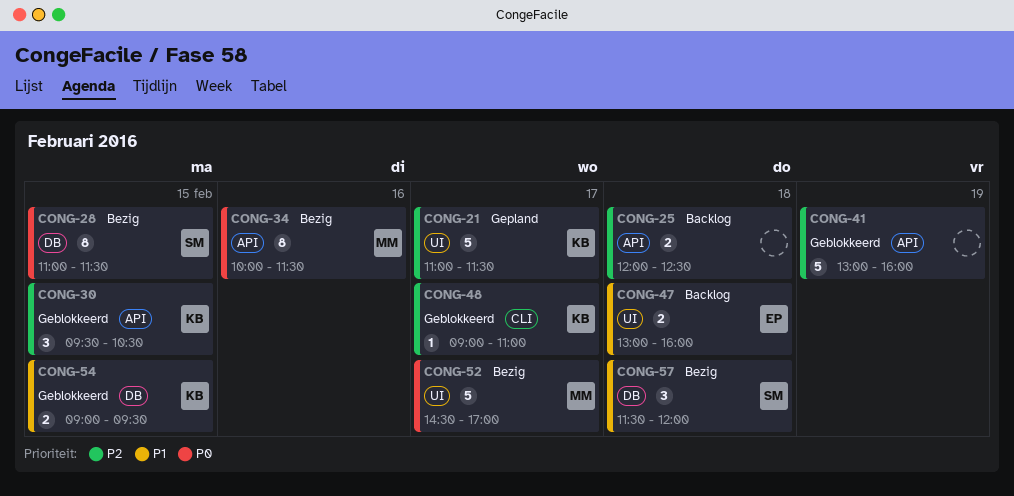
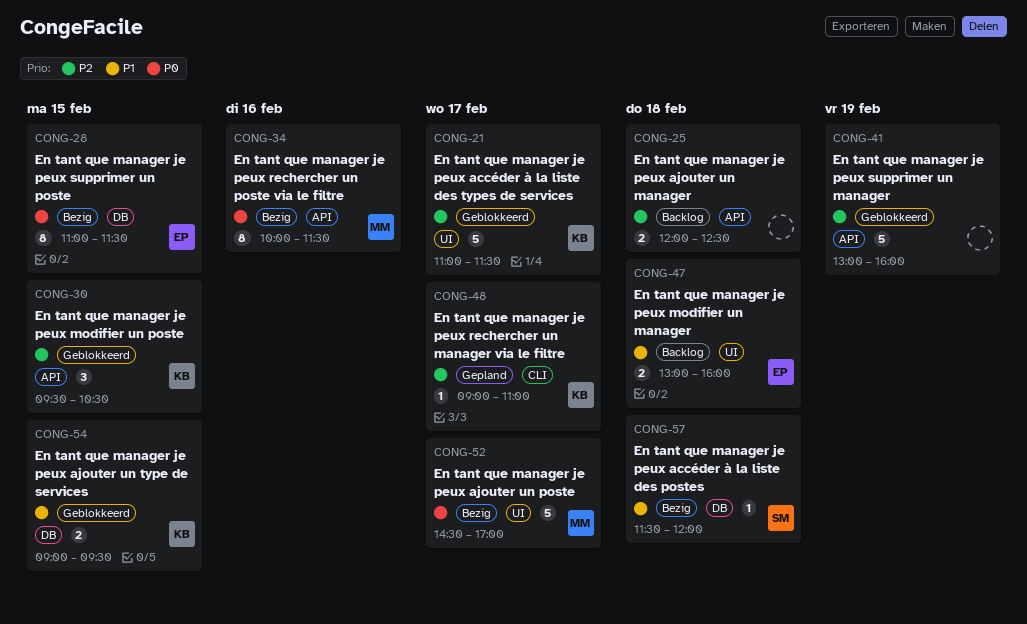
CONG-21, status: Gepland -> Geblokkeerd
CONG-28, owner: SM -> EP
CONG-48, status: Geblokkeerd -> Gepland
CONG-57, estimate: 3 -> 1

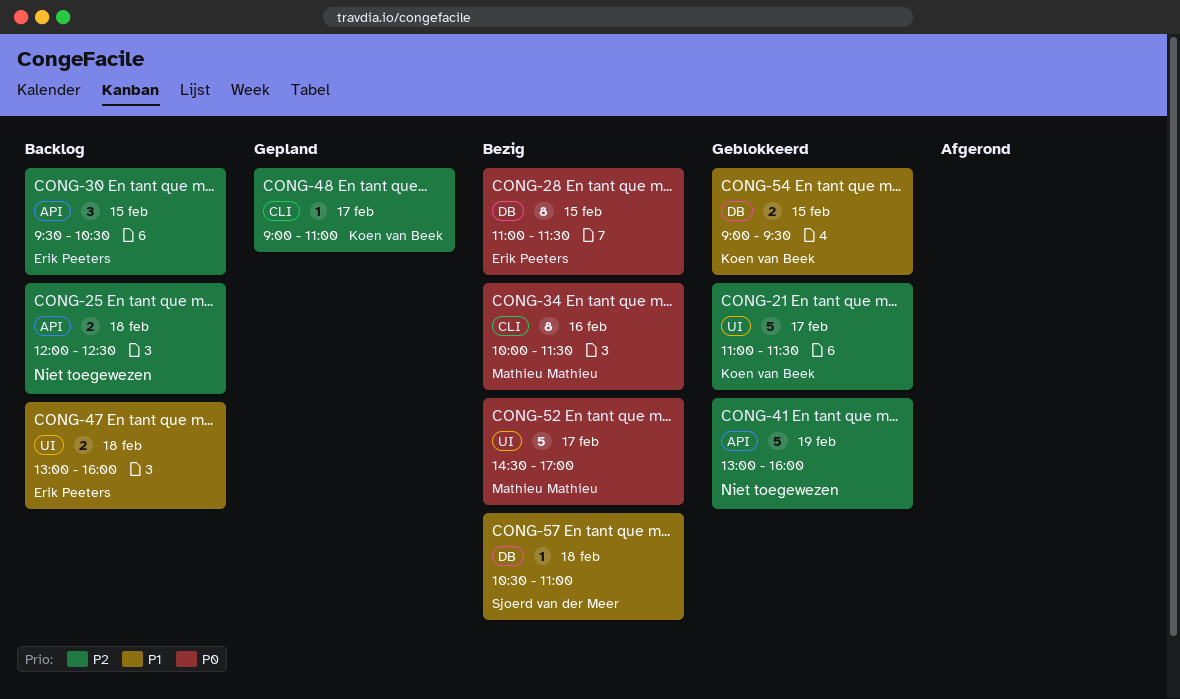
CONG-30, status: Geblokkeerd -> Backlog
CONG-30, owner: Koen van Beek -> Erik Peeters
CONG-34, label: API -> CLI
CONG-57, begins: 11:30 -> 10:30
CONG-57, ends: 12:00 -> 11:00

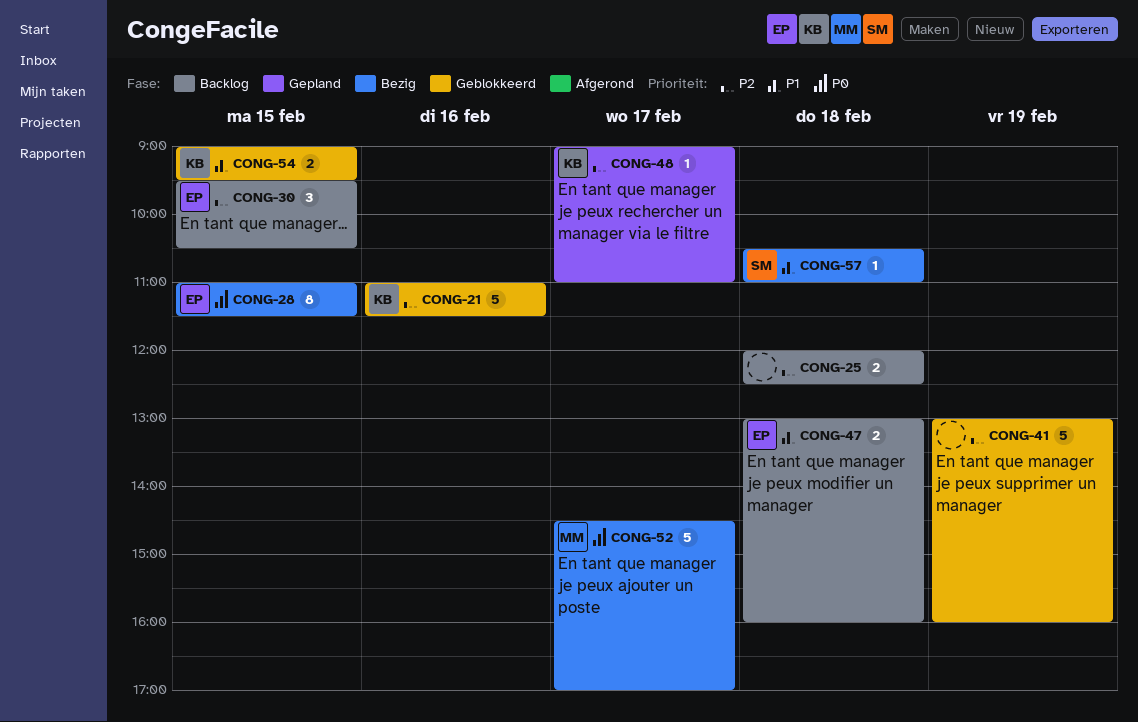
CONG-21, day: Feb 17 -> Feb 16
CONG-34: present -> none

